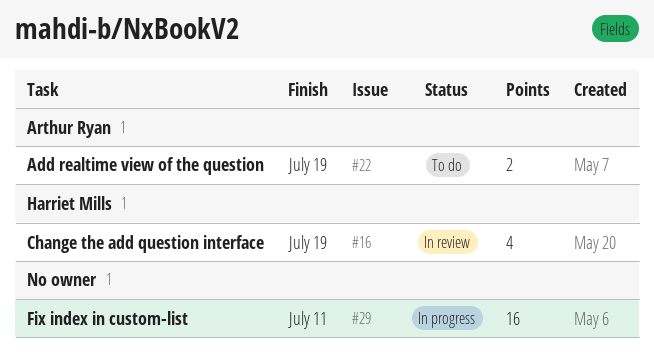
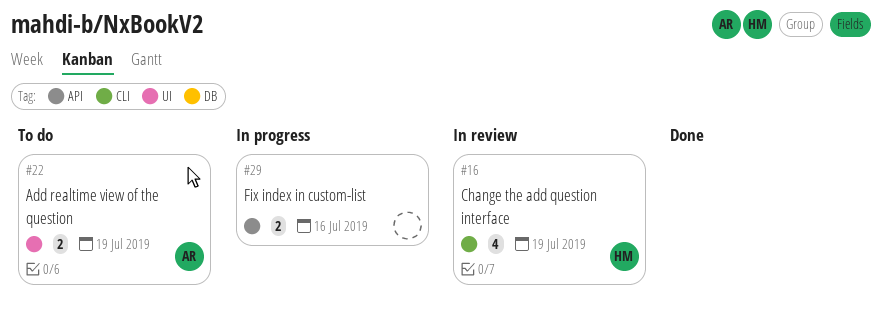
#29, estimate: 16 -> 2
#29, due: Jul 11 -> Jul 16

